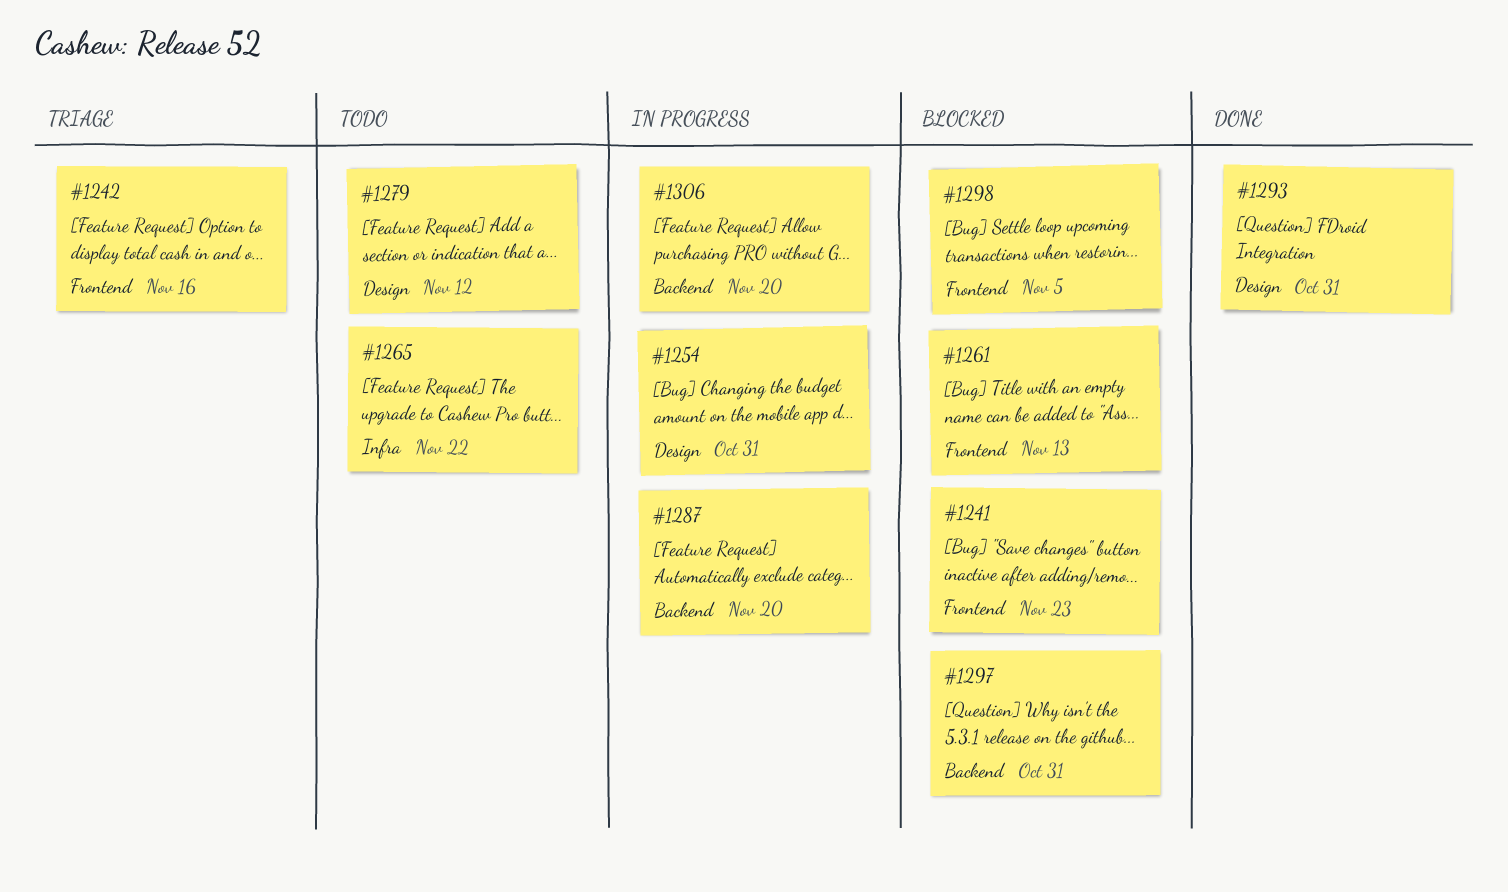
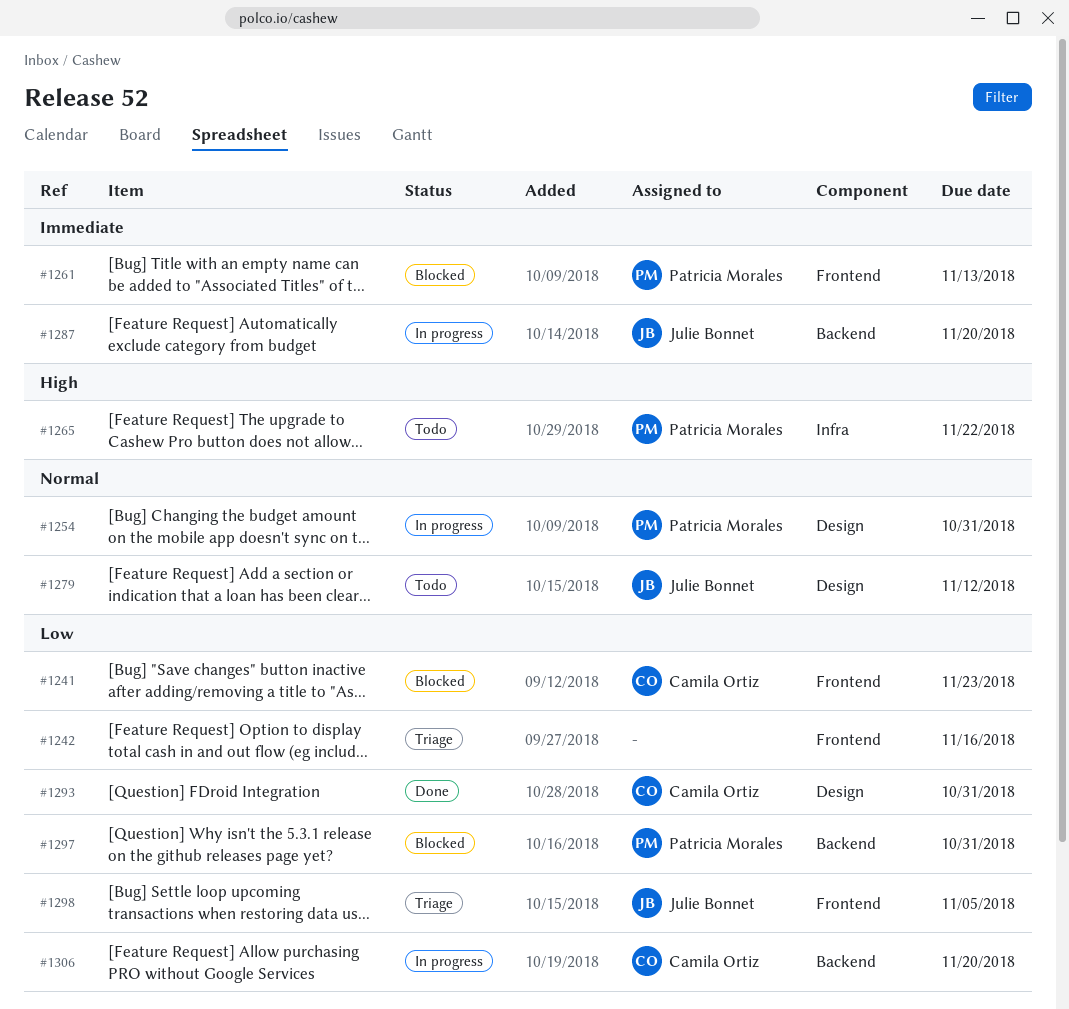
#1298, status: Blocked -> Triage

